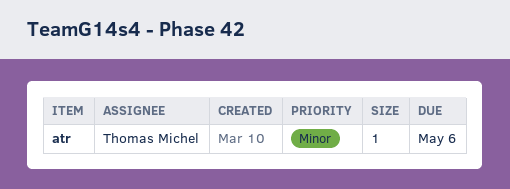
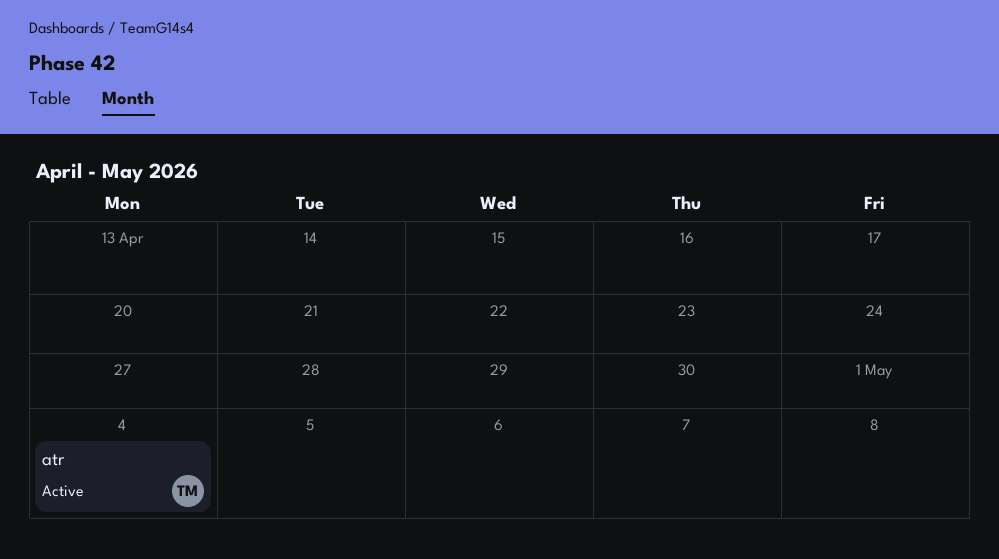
atr, due: May 6 -> May 4

